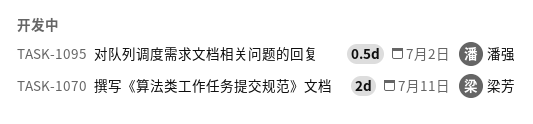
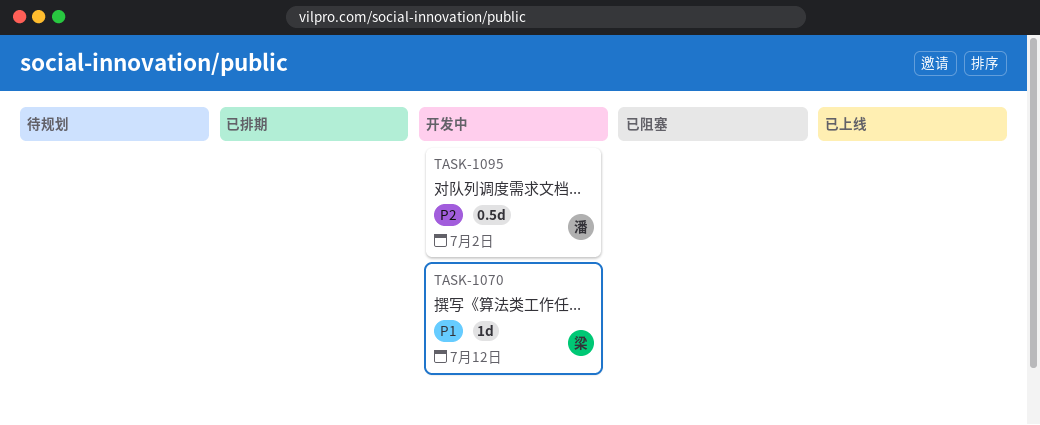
TASK-1070, estimate: 2d -> 1d
TASK-1070, due: Jul 11 -> Jul 12

